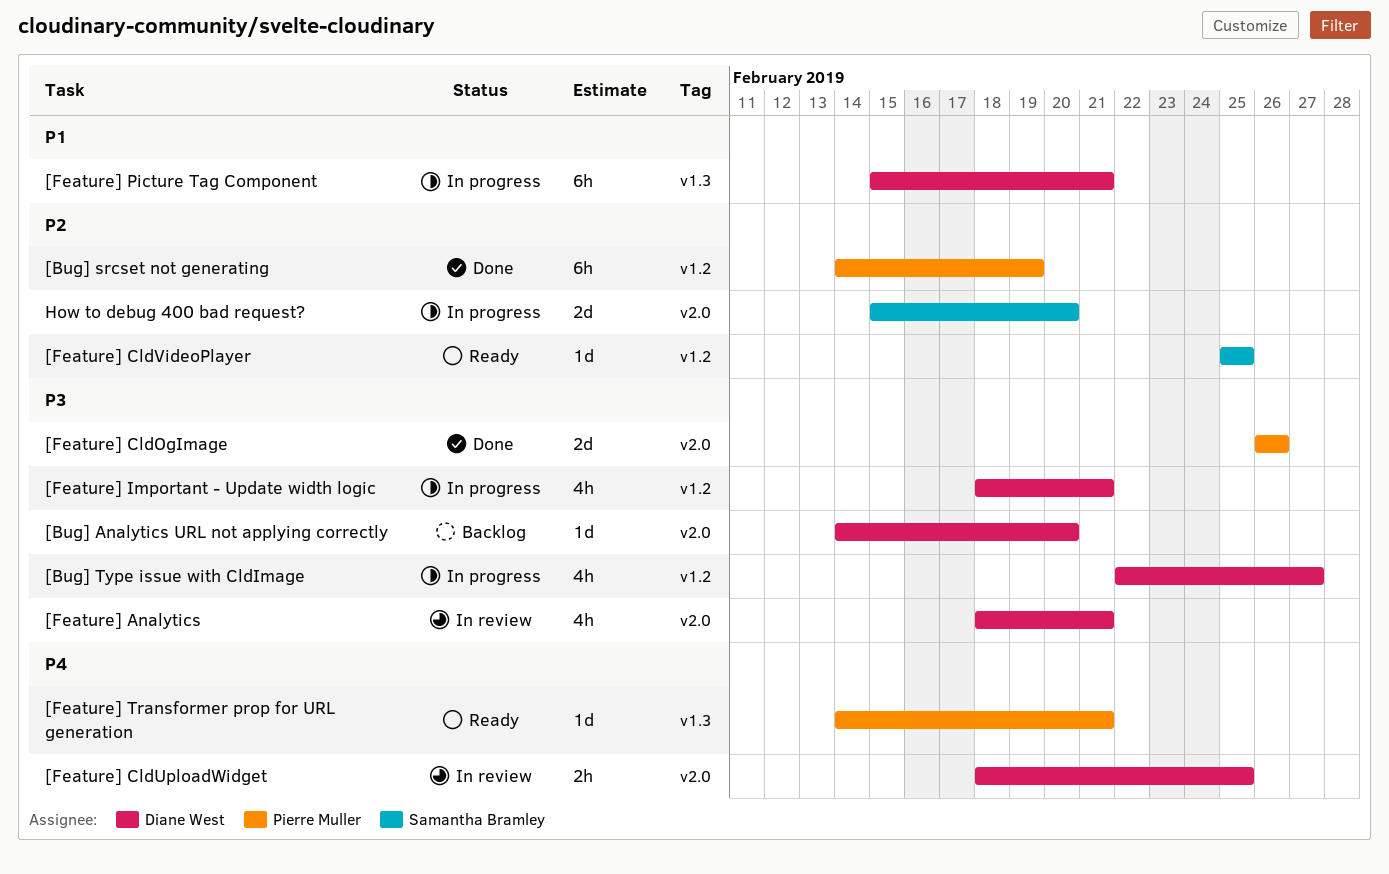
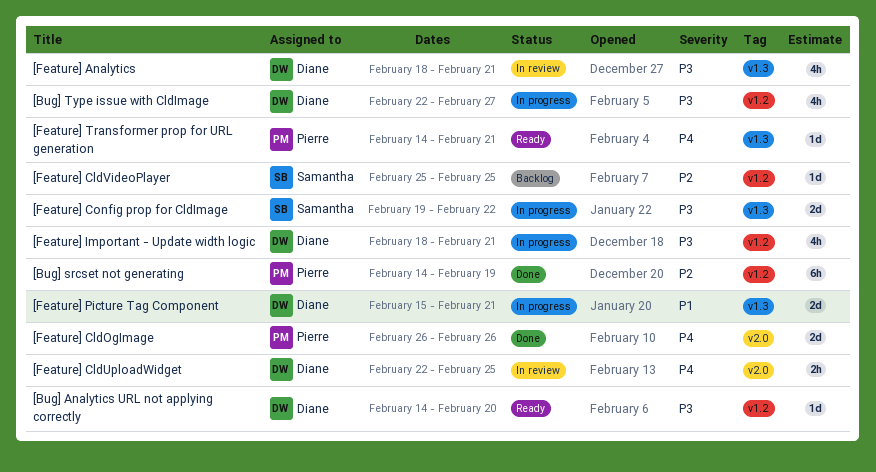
[Bug] Analytics URL not applying correctly, status: Backlog -> Ready
[Bug] Analytics URL not applying correctly, label: v2.0 -> v1.2
[Feature] Analytics, label: v2.0 -> v1.3
[Feature] CldOgImage, priority: P3 -> P4
[Feature] CldUploadWidget, start: Feb 18 -> Feb 22
[Feature] CldVideoPlayer, status: Ready -> Backlog
[Feature] Config prop for CldImage: none -> present
[Feature] Picture Tag Component, estimate: 6h -> 2d
How to debug 400 bad request?: present -> none

